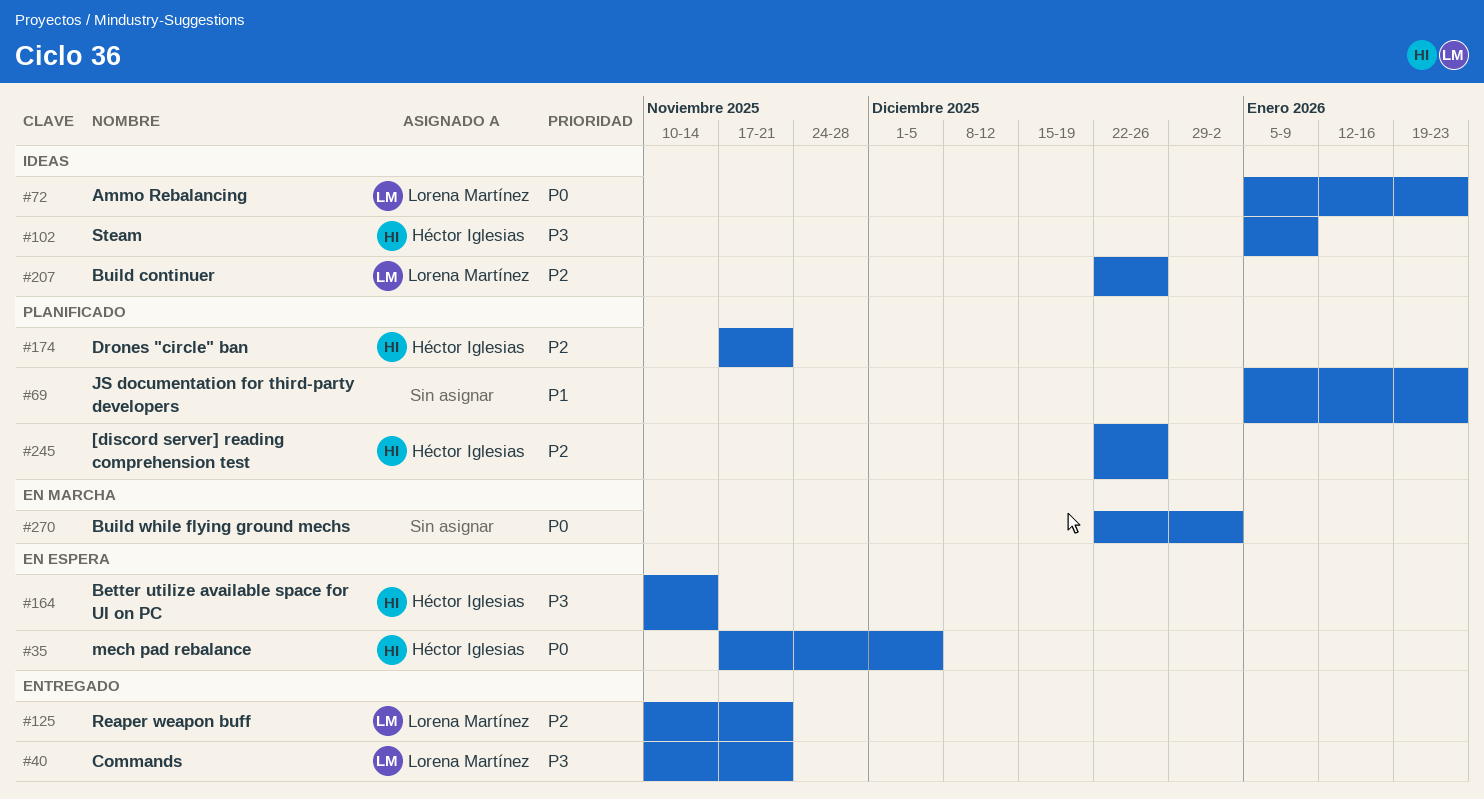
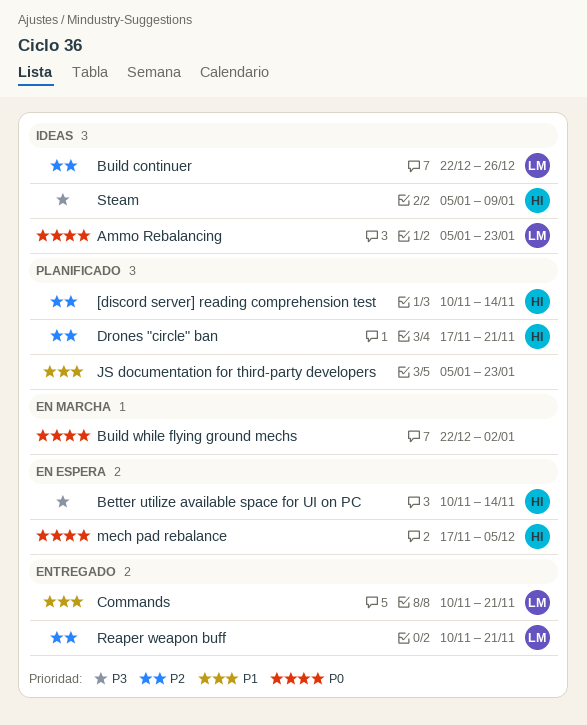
[discord server] reading comprehension test, start: Dec 22 -> Nov 10
[discord server] reading comprehension test, due: Dec 26 -> Nov 14
Commands, priority: P3 -> P1

